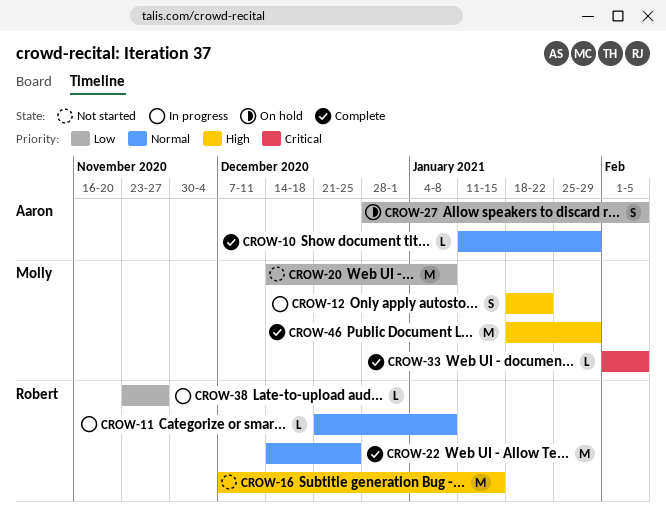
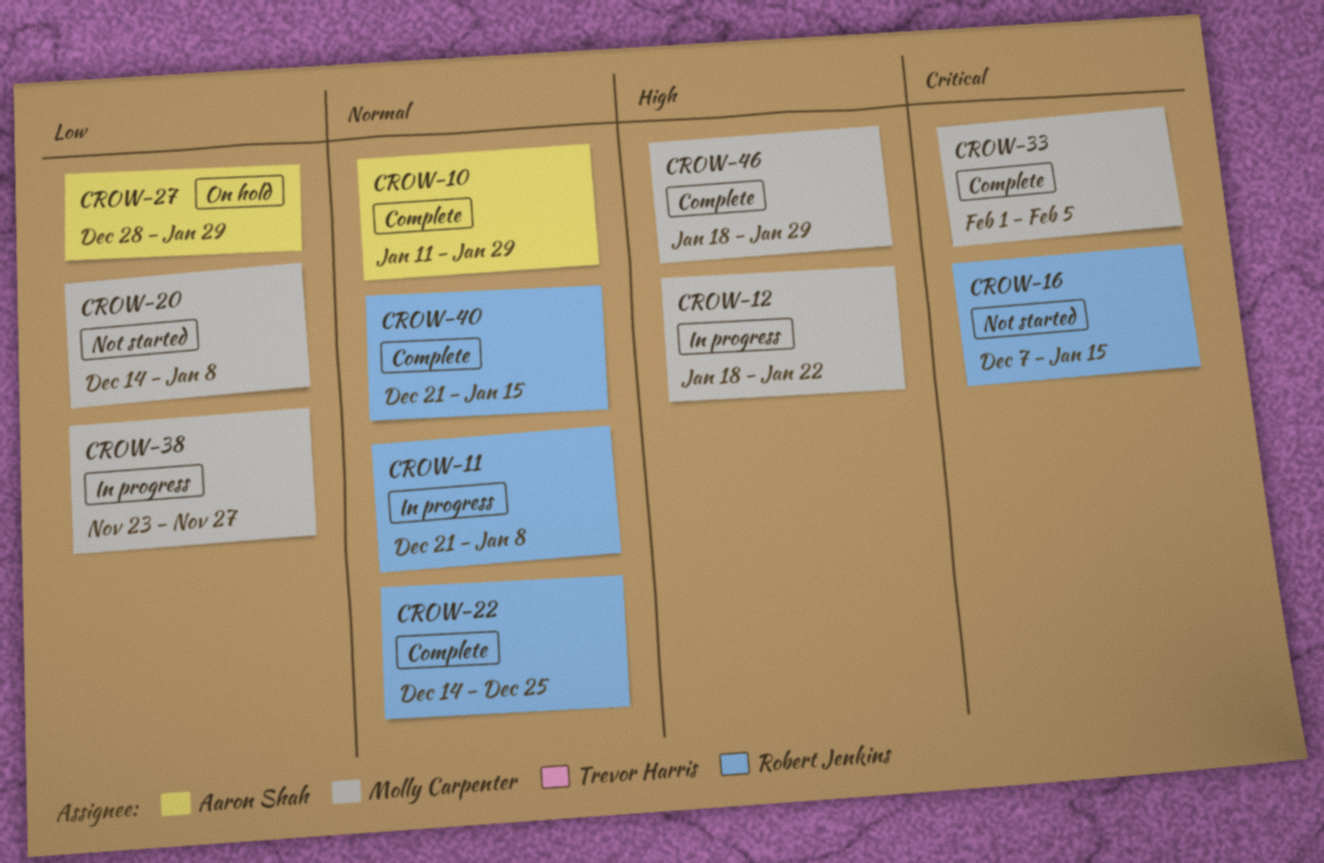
CROW-16, priority: High -> Critical
CROW-27, due: Feb 5 -> Jan 29
CROW-38, owner: Robert Jenkins -> Molly Carpenter
CROW-40: none -> present

